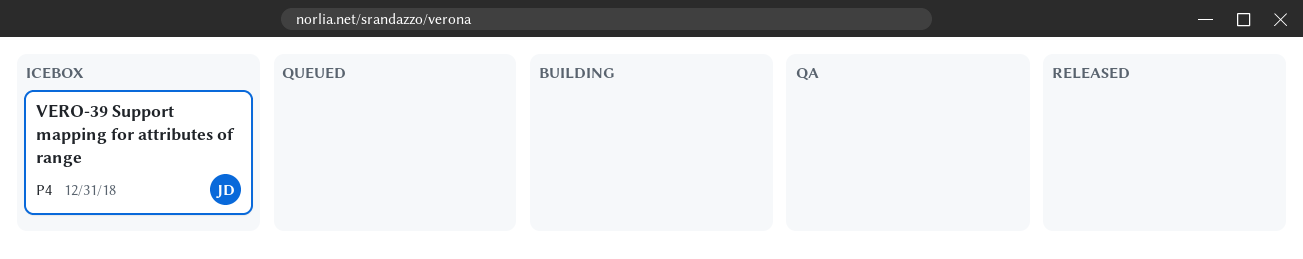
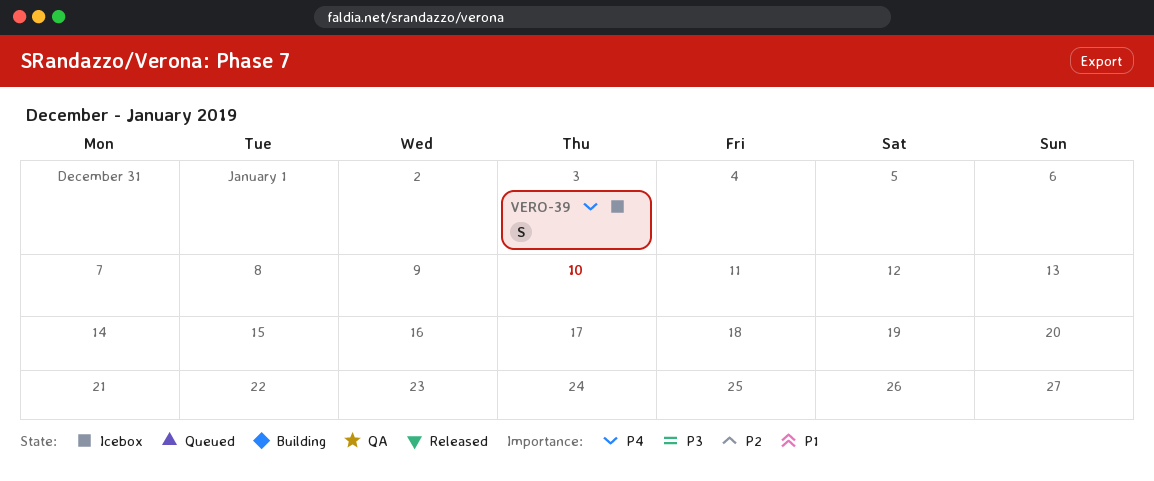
VERO-39, due: Dec 31 -> Jan 3

